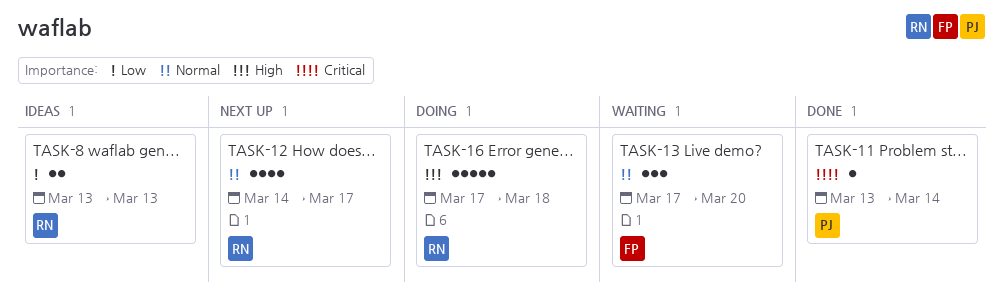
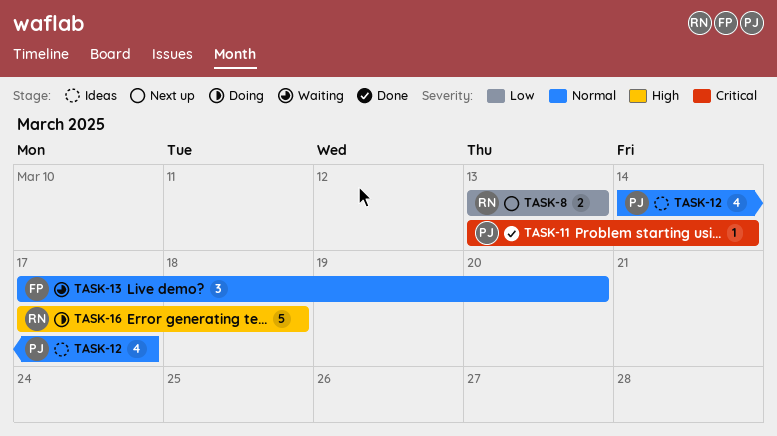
TASK-8, status: Ideas -> Next up
TASK-12, status: Next up -> Ideas
TASK-12, owner: RN -> PJ

